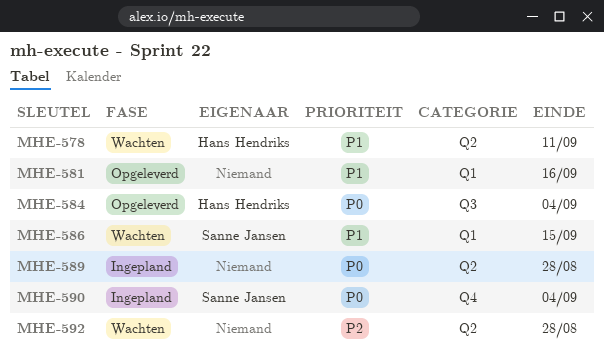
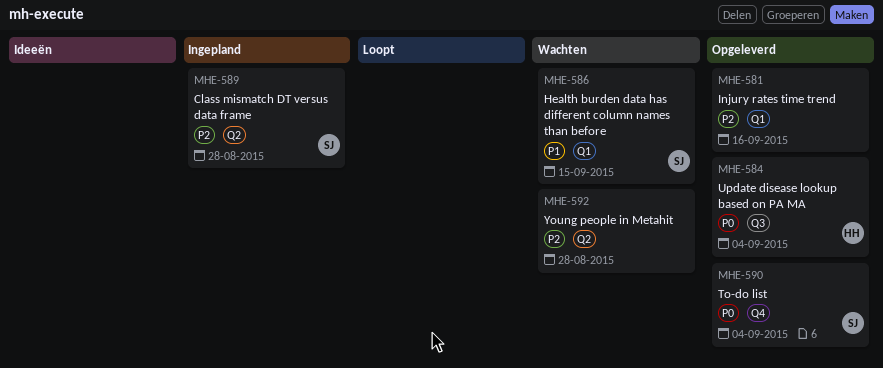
MHE-578: present -> none
MHE-581, priority: P1 -> P2
MHE-589, owner: none -> Sanne Jansen
MHE-589, priority: P0 -> P2
MHE-590, status: Ingepland -> Opgeleverd

